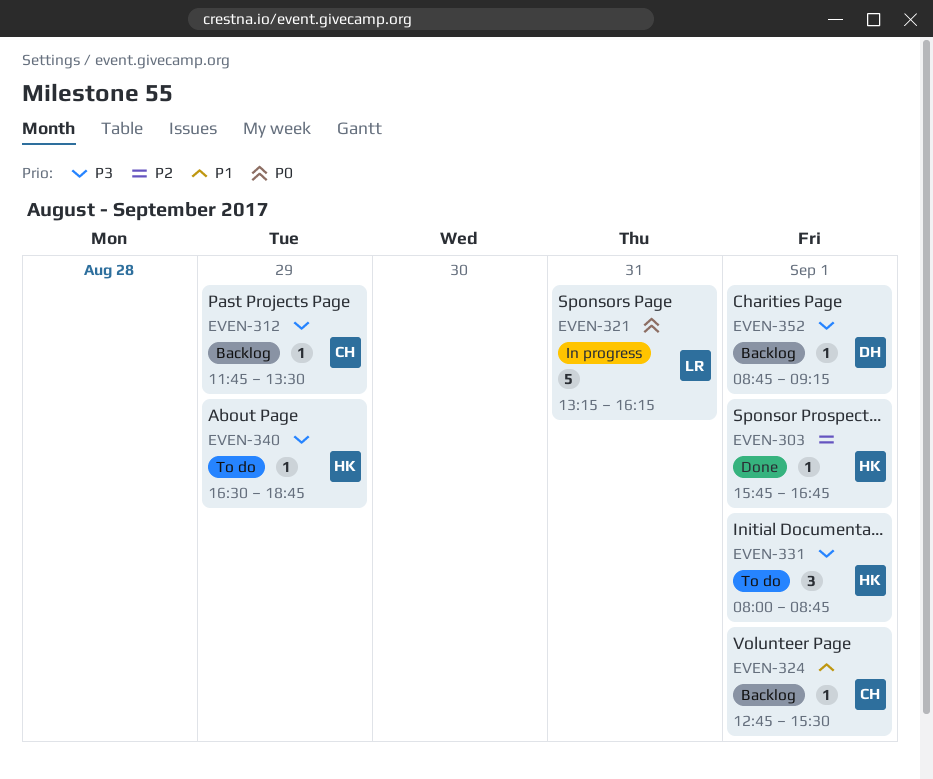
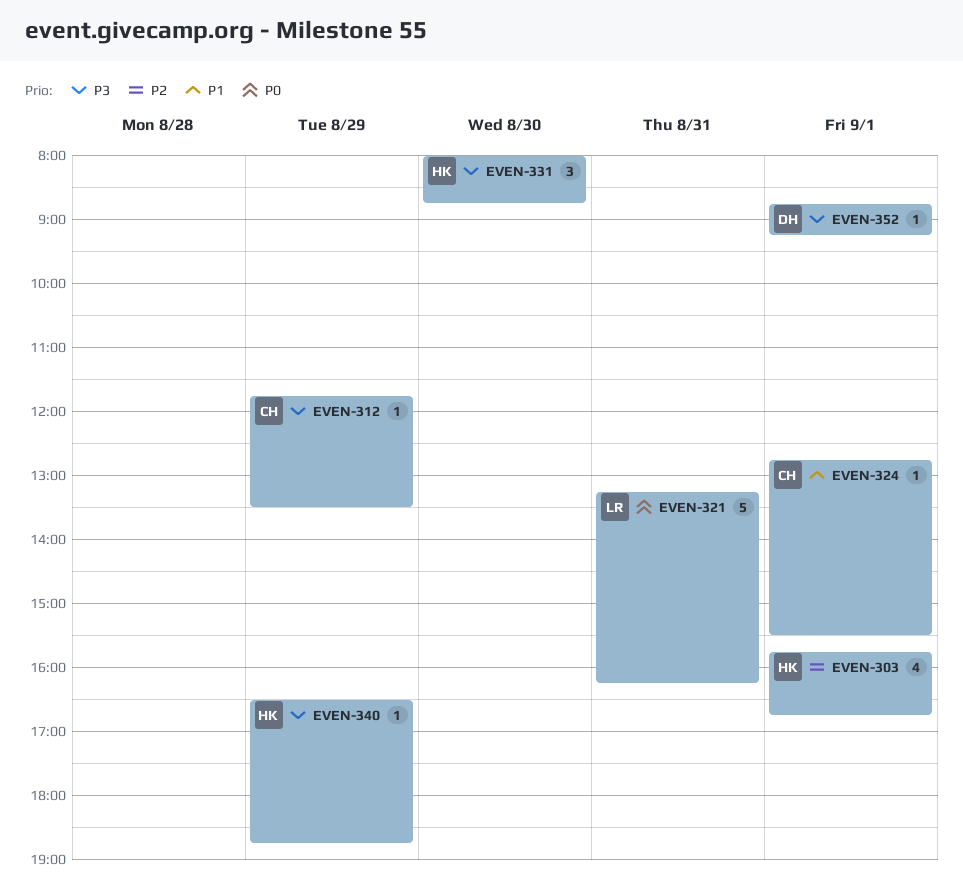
EVEN-303, estimate: 1 -> 4
EVEN-331, day: Sep 1 -> Aug 30

